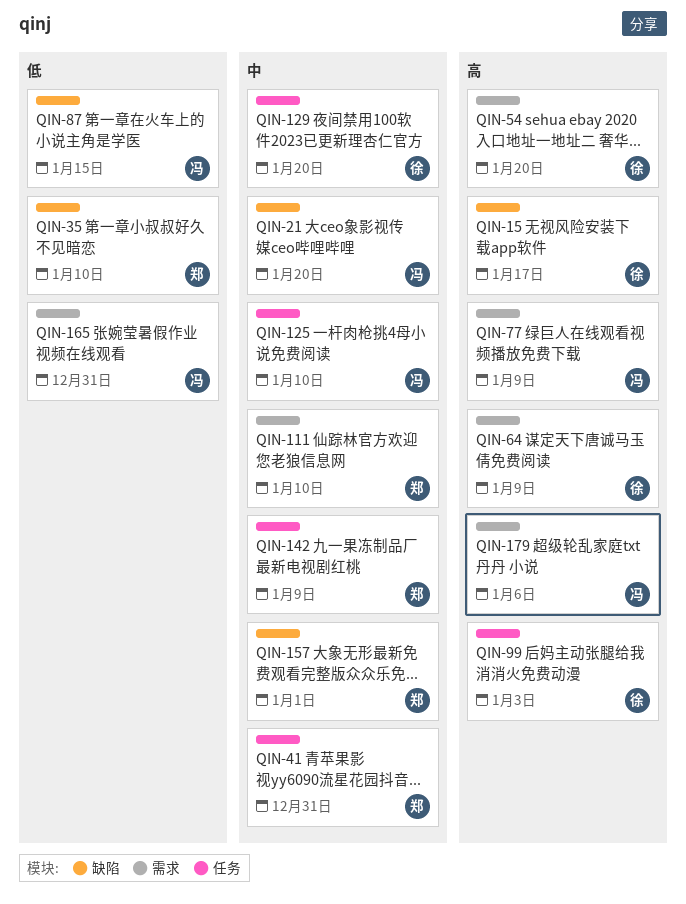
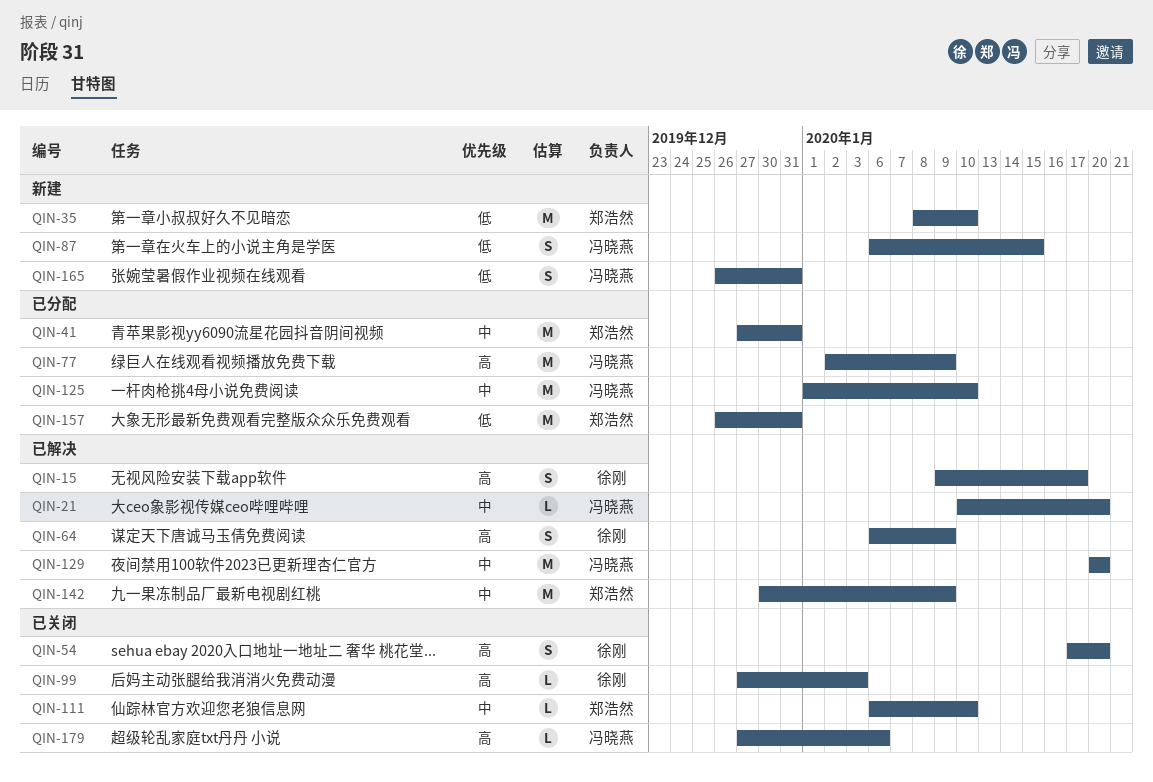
QIN-129, owner: 徐刚 -> 冯晓燕
QIN-157, priority: 中 -> 低
QIN-157, due: Jan 1 -> Dec 31

